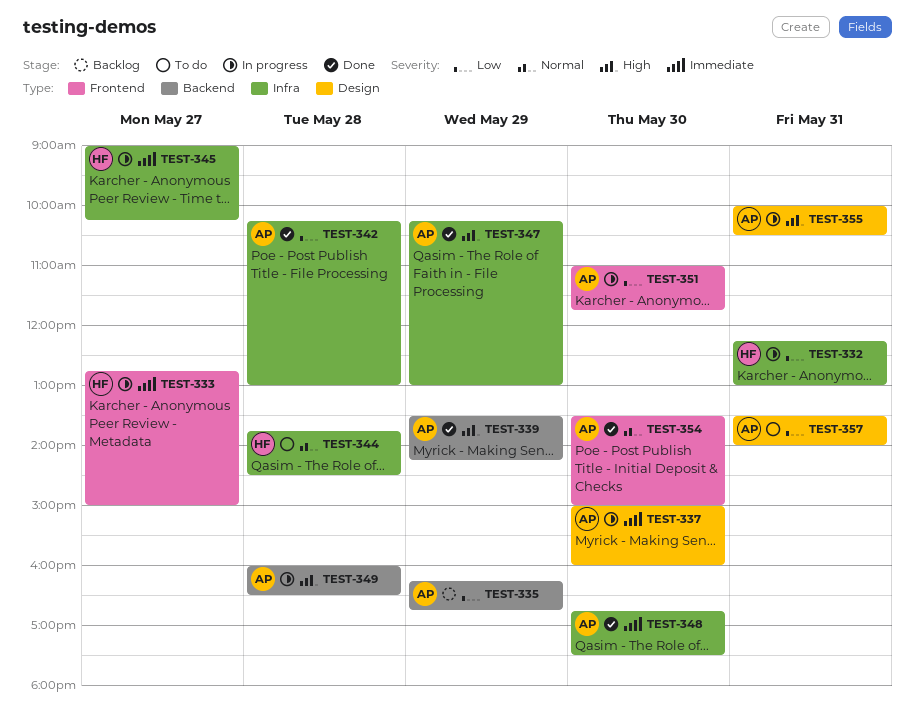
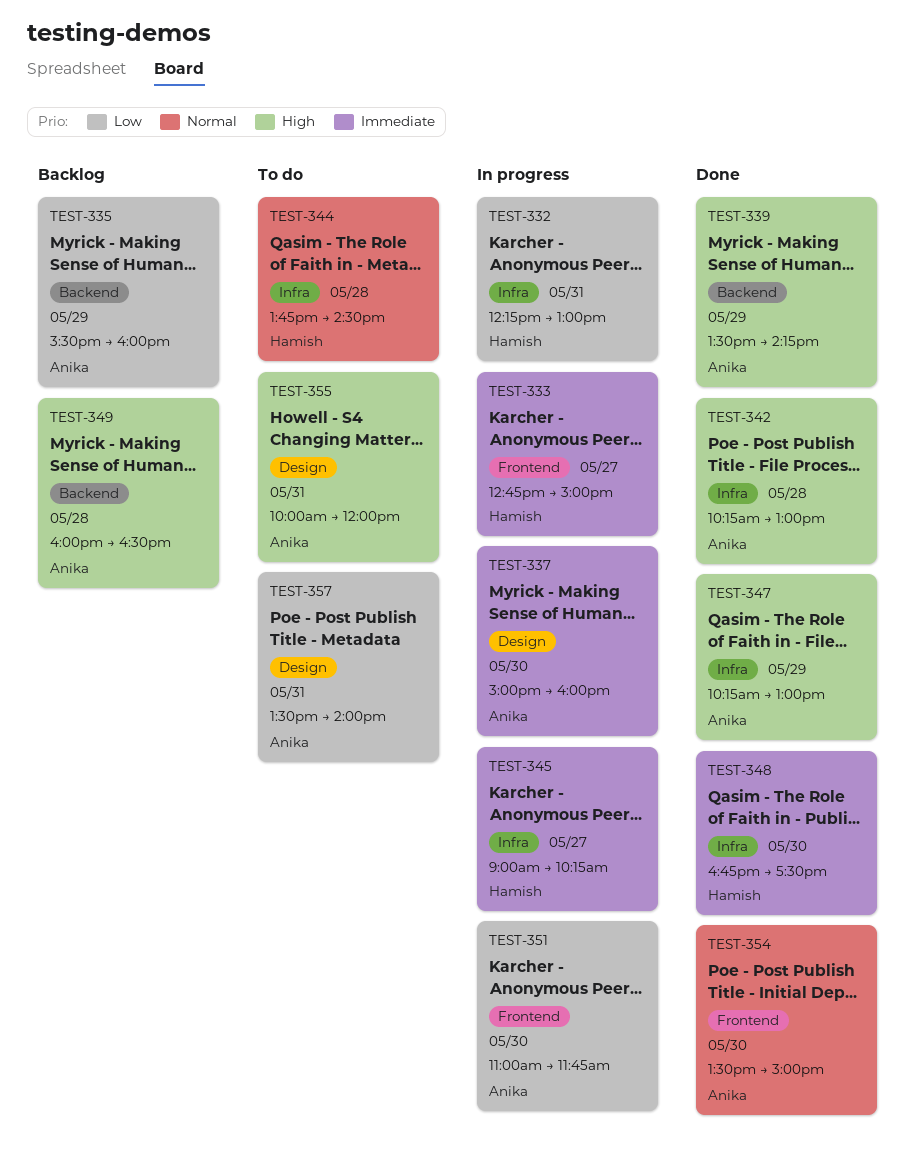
TEST-335, begins: 16:15 -> 15:30
TEST-335, ends: 16:45 -> 16:00
TEST-342, priority: Low -> High
TEST-348, owner: Anika -> Hamish
TEST-349, status: In progress -> Backlog
TEST-355, status: In progress -> To do
TEST-355, ends: 10:30 -> 12:00

